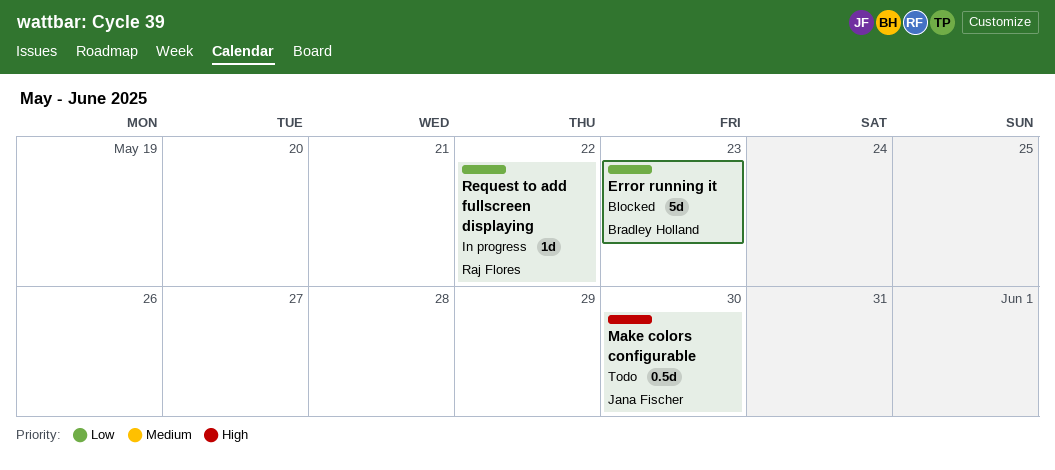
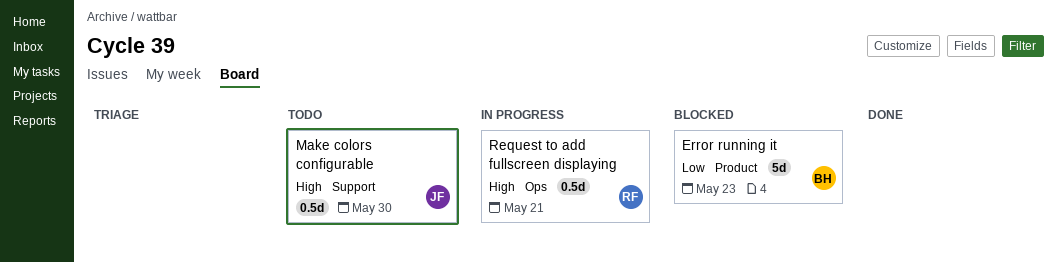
Request to add fullscreen displaying, priority: Low -> High
Request to add fullscreen displaying, estimate: 1d -> 0.5d
Request to add fullscreen displaying, due: May 22 -> May 21

